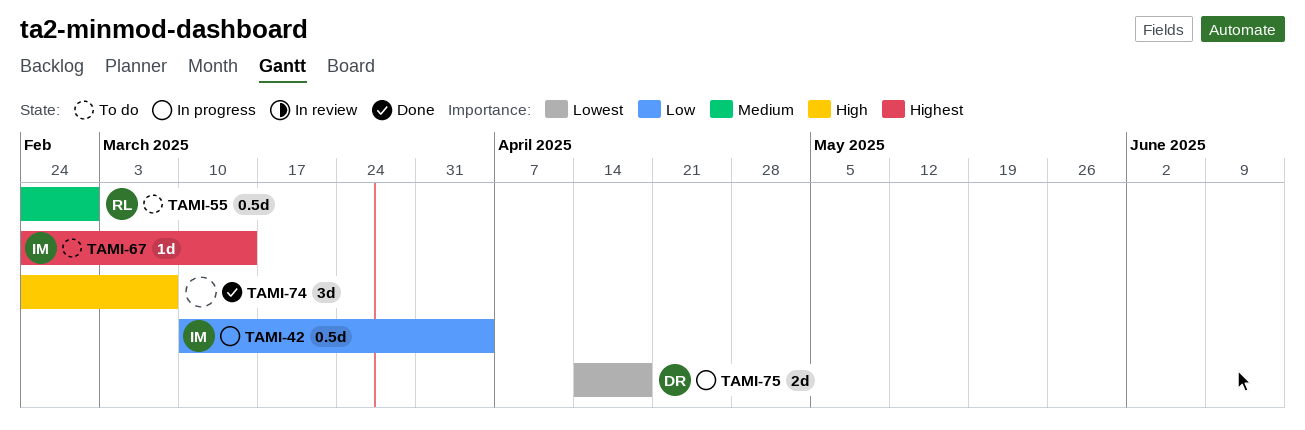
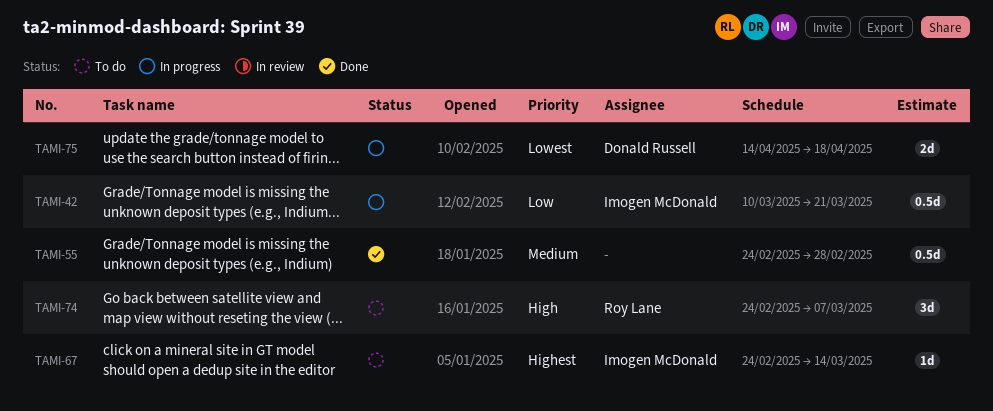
TAMI-42, due: Apr 4 -> Mar 21
TAMI-55, status: To do -> Done
TAMI-55, owner: Roy Lane -> none
TAMI-74, status: Done -> To do
TAMI-74, owner: none -> Roy Lane

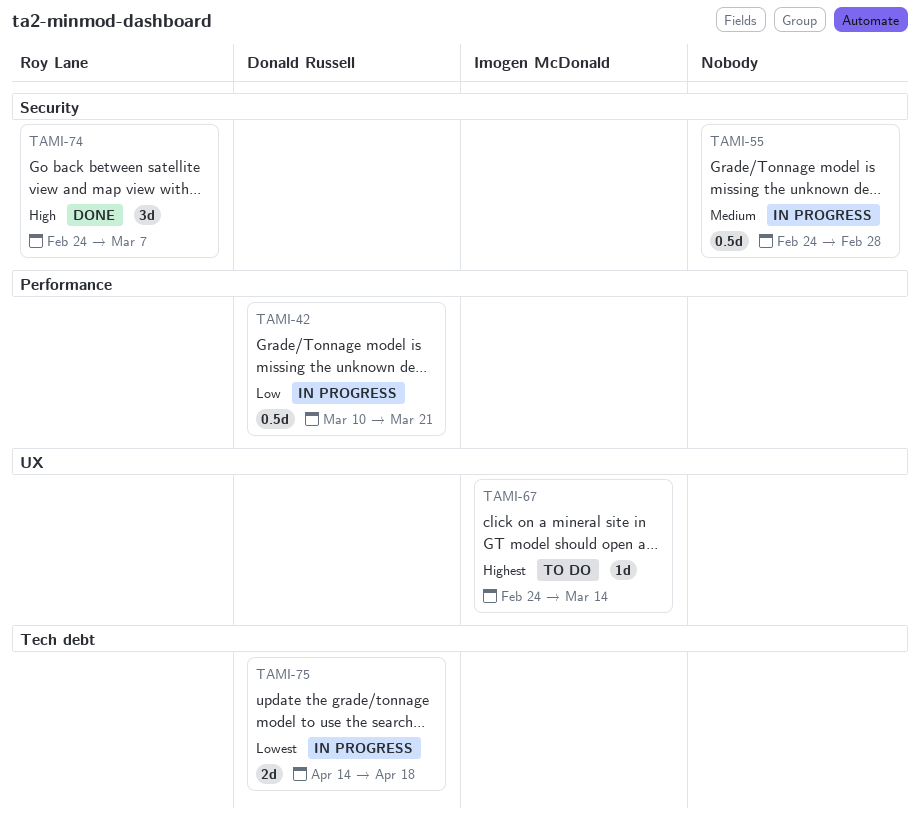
TAMI-42, owner: Imogen McDonald -> Donald Russell
TAMI-55, status: Done -> In progress
TAMI-74, status: To do -> Done

